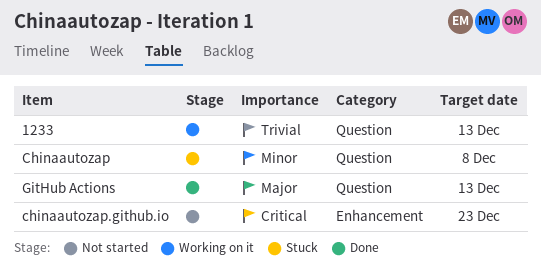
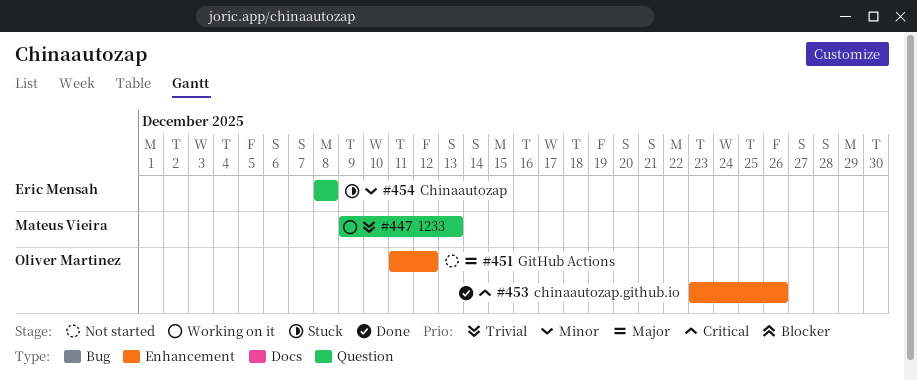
chinaautozap.github.io, status: Not started -> Done
chinaautozap.github.io, due: Dec 23 -> Dec 26
GitHub Actions, status: Done -> Not started
GitHub Actions, label: Question -> Enhancement
GitHub Actions, due: Dec 13 -> Dec 12

